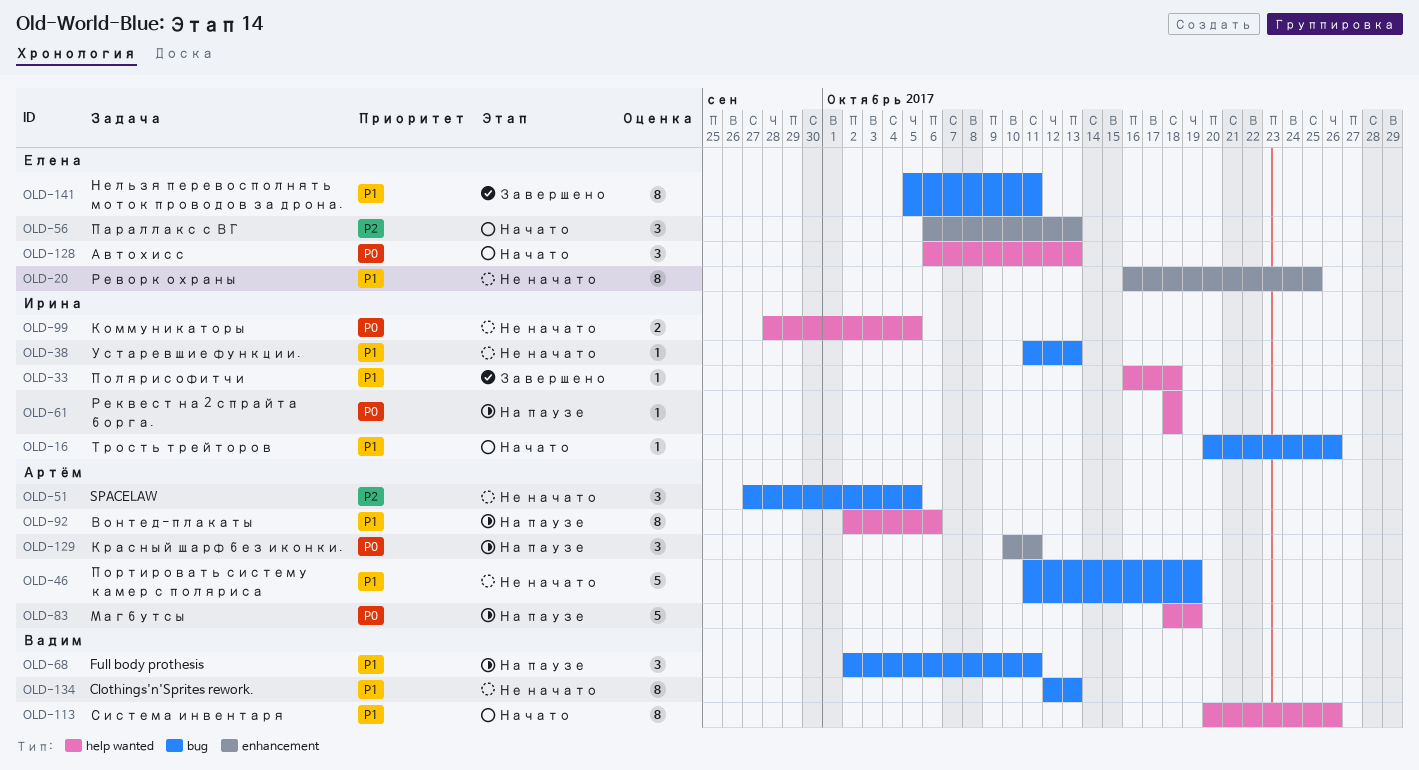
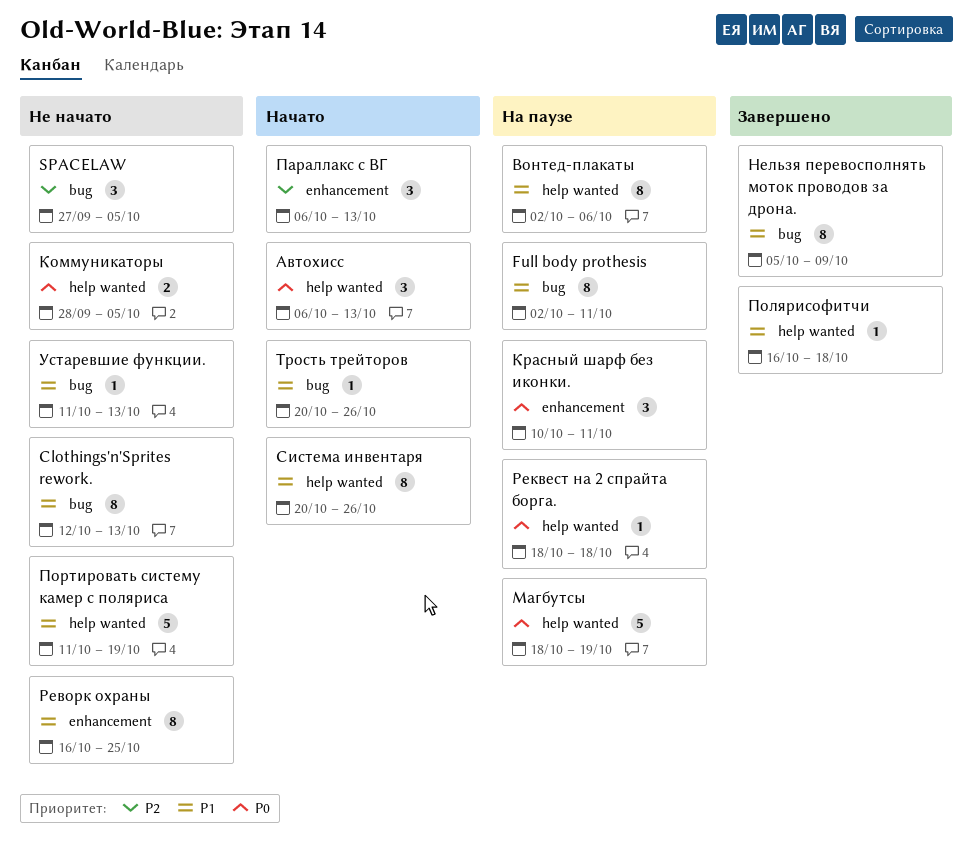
Full body prothesis, estimate: 3 -> 8
Нельзя перевосполнять моток проводов за дрона., due: Oct 11 -> Oct 9
Портировать систему камер с поляриса, label: bug -> help wanted

